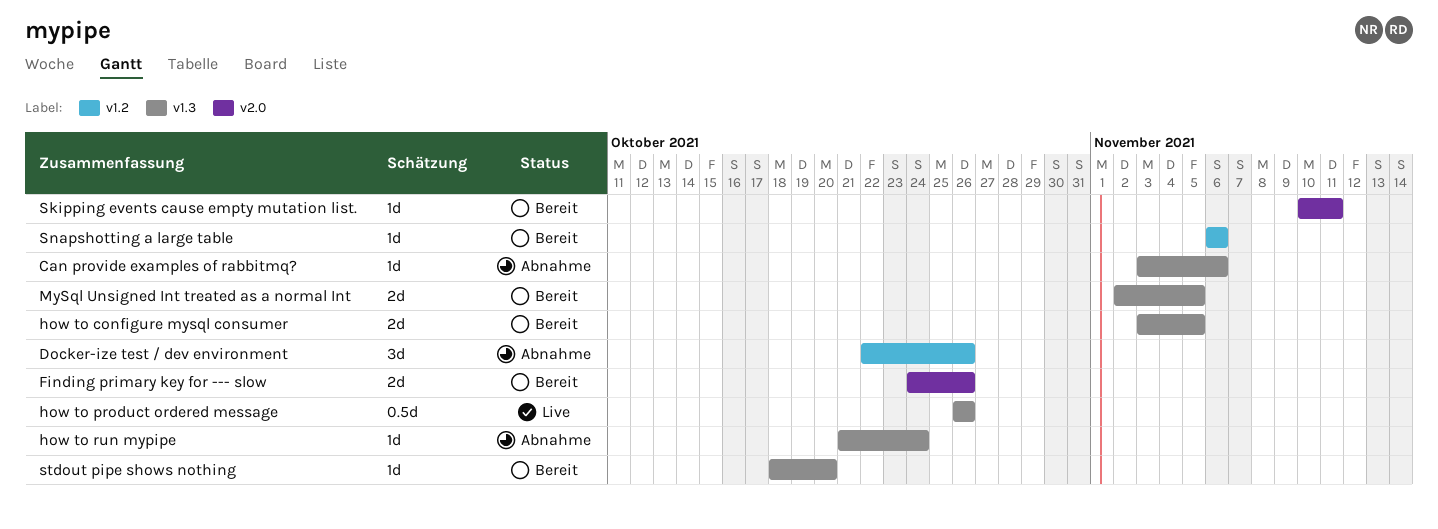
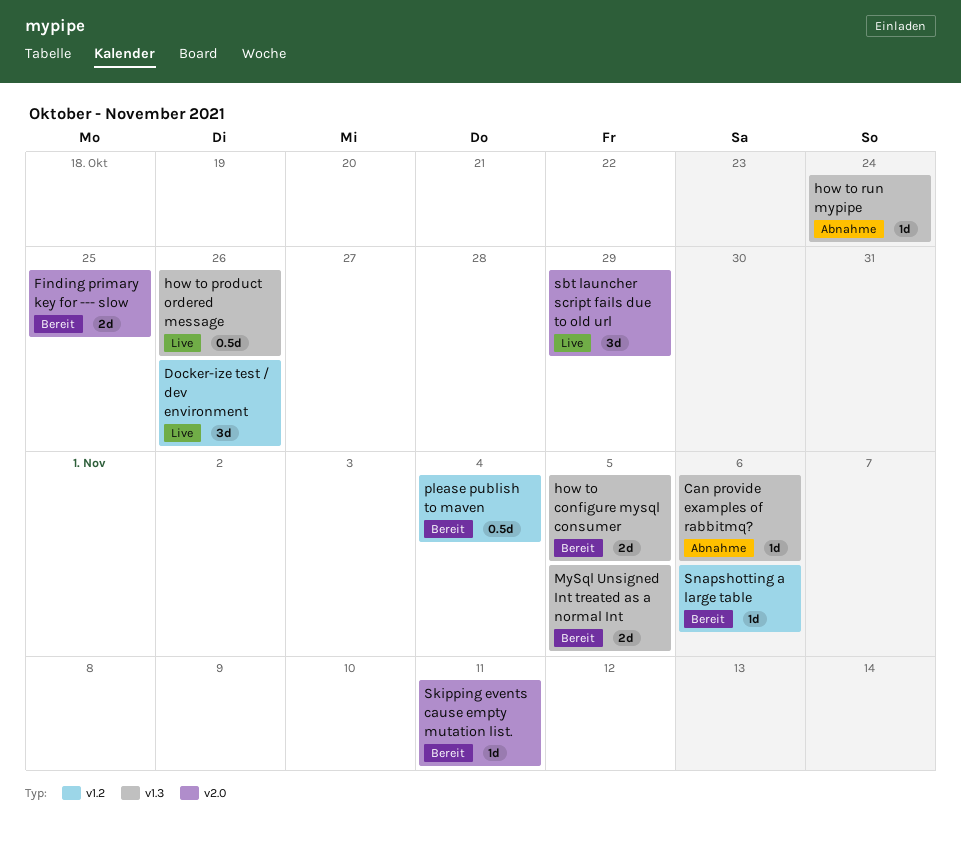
Docker-ize test / dev environment, status: Abnahme -> Live
Finding primary key for --- slow, due: Oct 26 -> Oct 25
please publish to maven: none -> present
sbt launcher script fails due to old url: none -> present
stdout pipe shows nothing: present -> none

